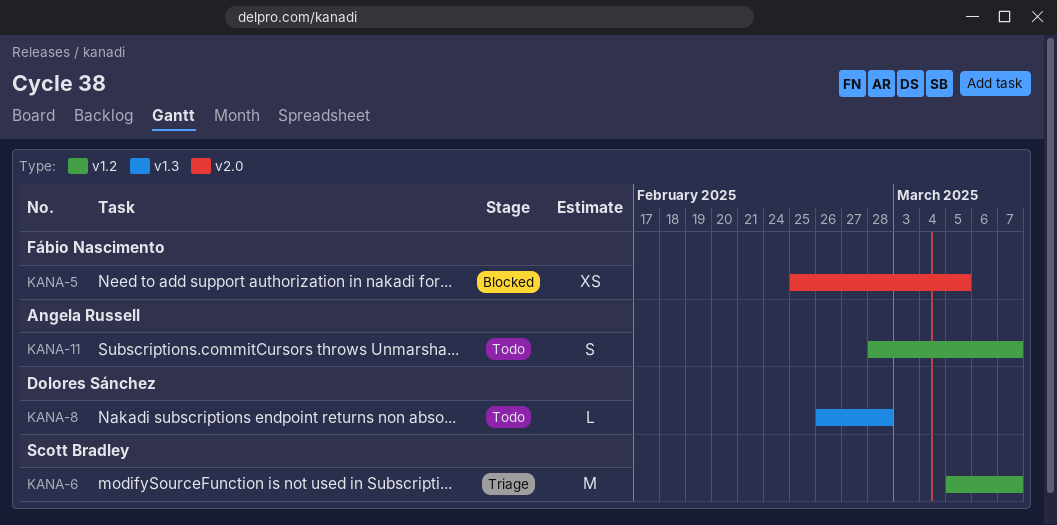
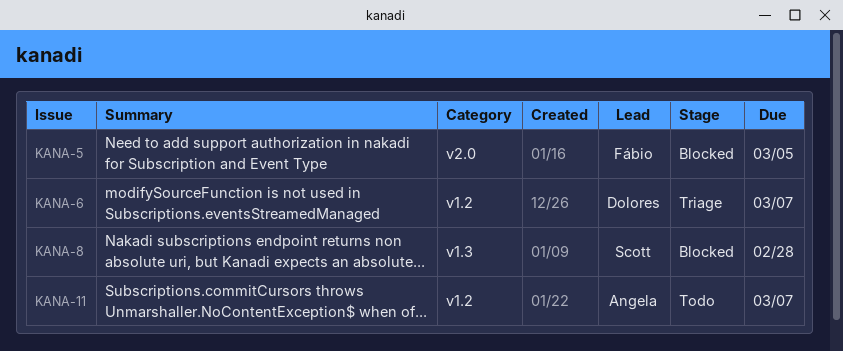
KANA-6, owner: Scott Bradley -> Dolores Sánchez
KANA-8, status: Todo -> Blocked
KANA-8, owner: Dolores Sánchez -> Scott Bradley

